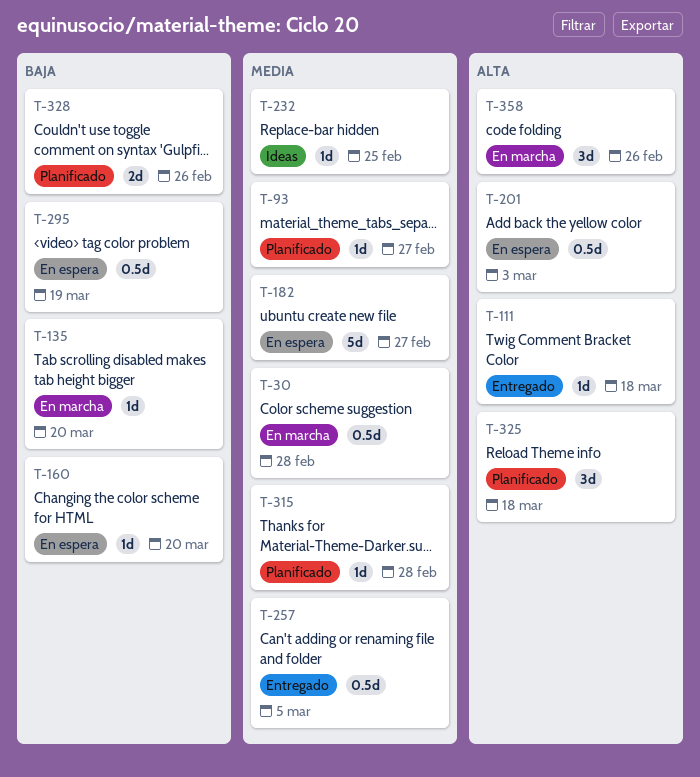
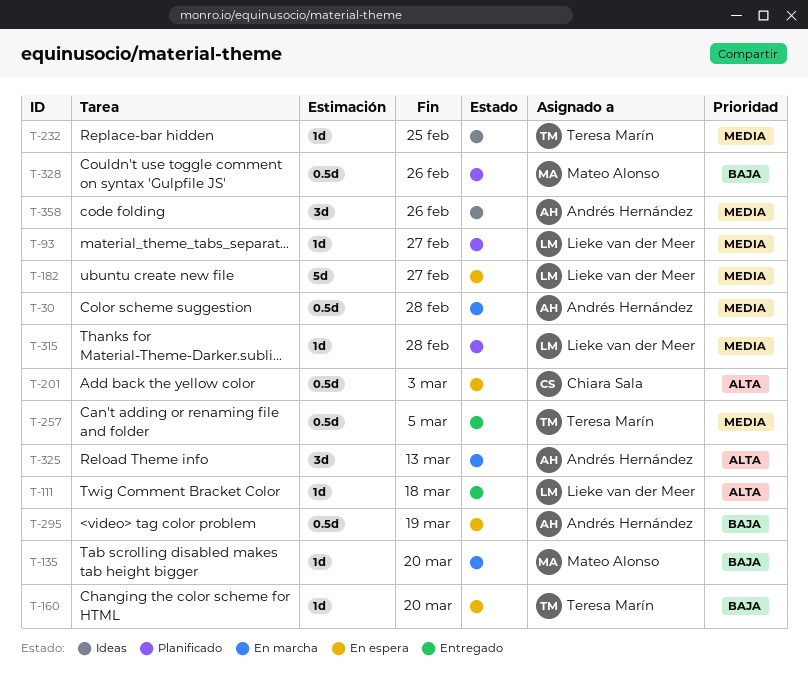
T-325, status: Planificado -> En marcha
T-325, due: Mar 18 -> Mar 13
T-328, estimate: 2d -> 0.5d
T-358, status: En marcha -> Ideas
T-358, priority: Alta -> Media

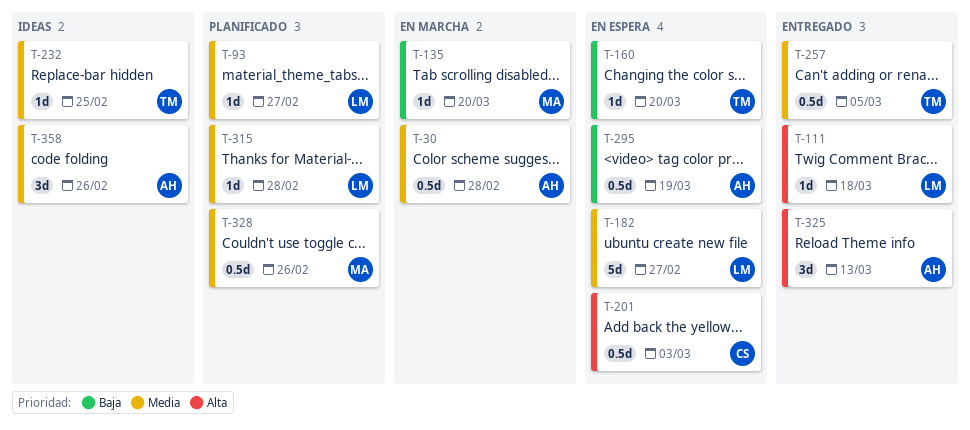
T-325, status: En marcha -> Entregado
T-328, priority: Baja -> Media

